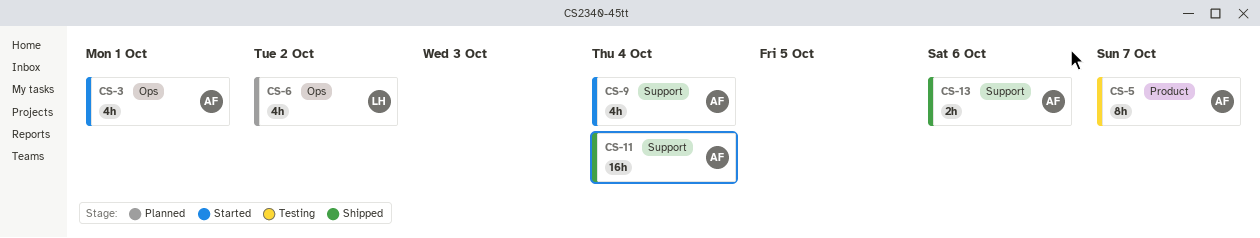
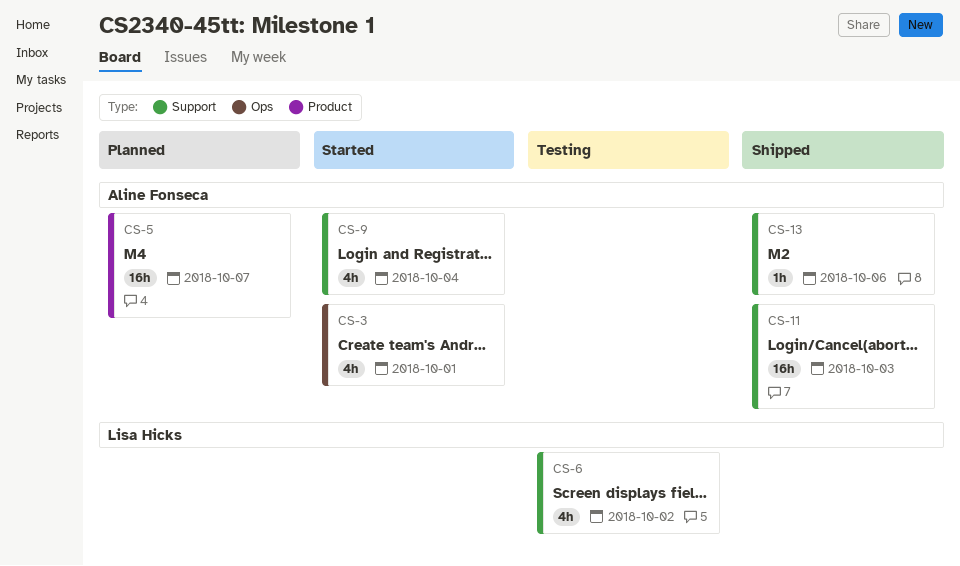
CS-5, status: Testing -> Planned
CS-5, estimate: 8h -> 16h
CS-6, status: Planned -> Testing
CS-6, label: Ops -> Support
CS-11, due: Oct 4 -> Oct 3
CS-13, estimate: 2h -> 1h

